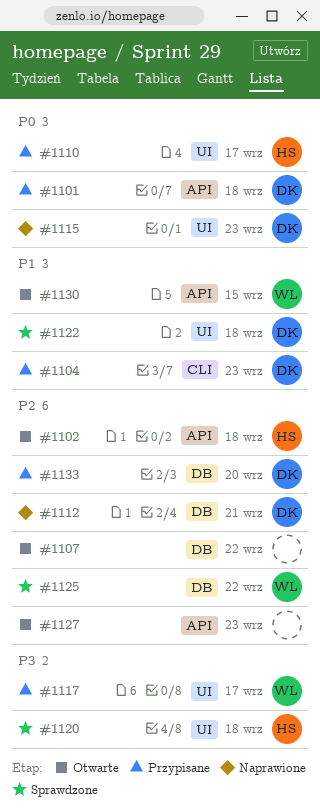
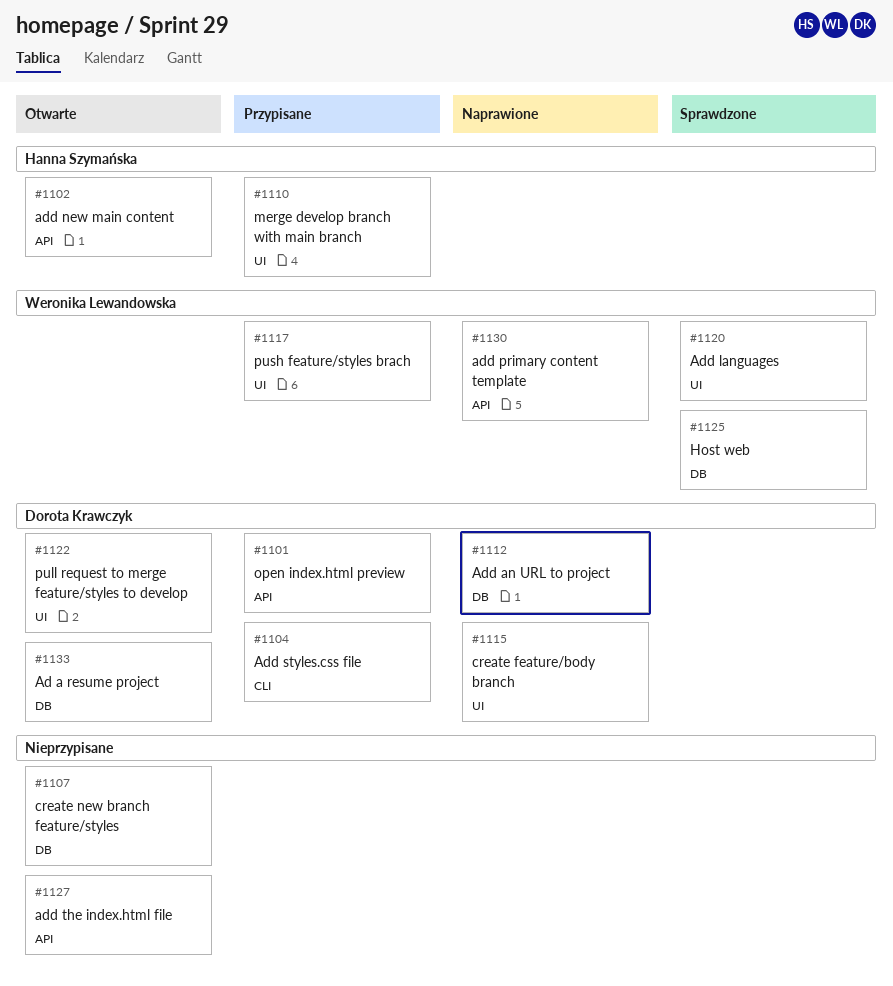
#1120, owner: Hanna Szymańska -> Weronika Lewandowska
#1122, status: Sprawdzone -> Otwarte
#1130, status: Otwarte -> Naprawione
#1133, status: Przypisane -> Otwarte

